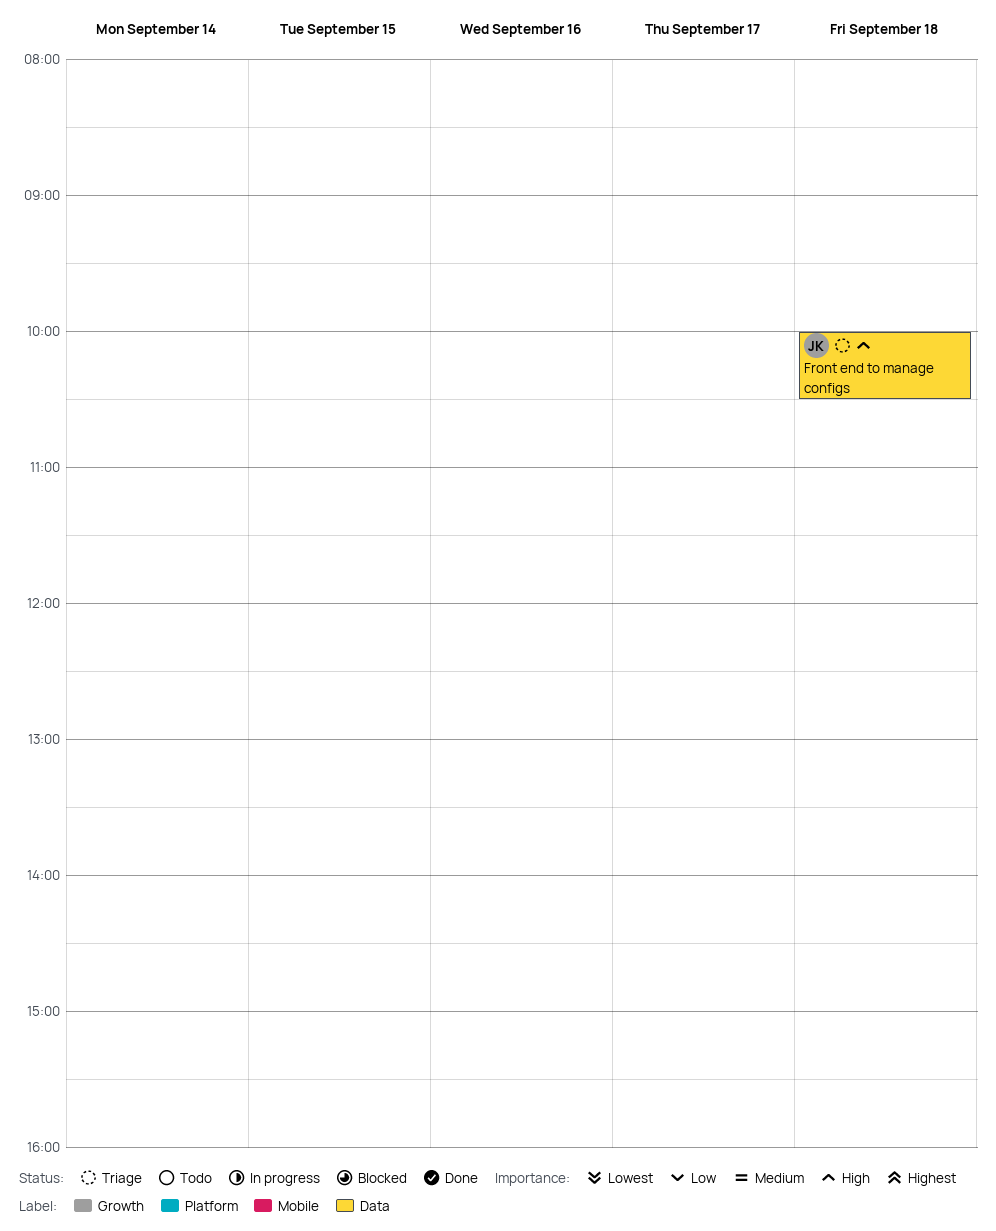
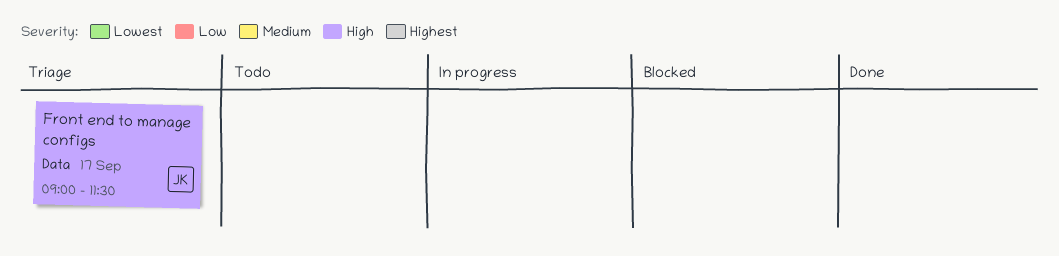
Front end to manage configs, day: Sep 18 -> Sep 17
Front end to manage configs, begins: 10:00 -> 09:00
Front end to manage configs, ends: 10:30 -> 11:30

